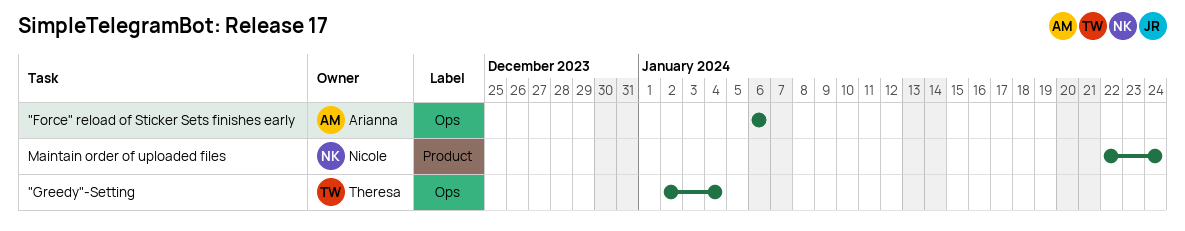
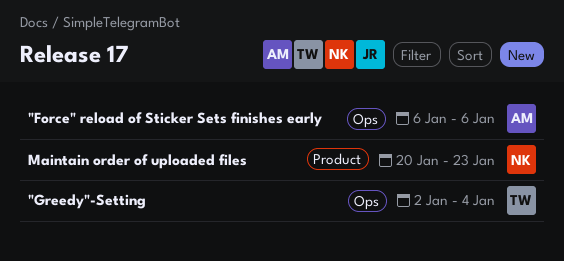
Maintain order of uploaded files, start: Jan 22 -> Jan 20
Maintain order of uploaded files, due: Jan 24 -> Jan 23

